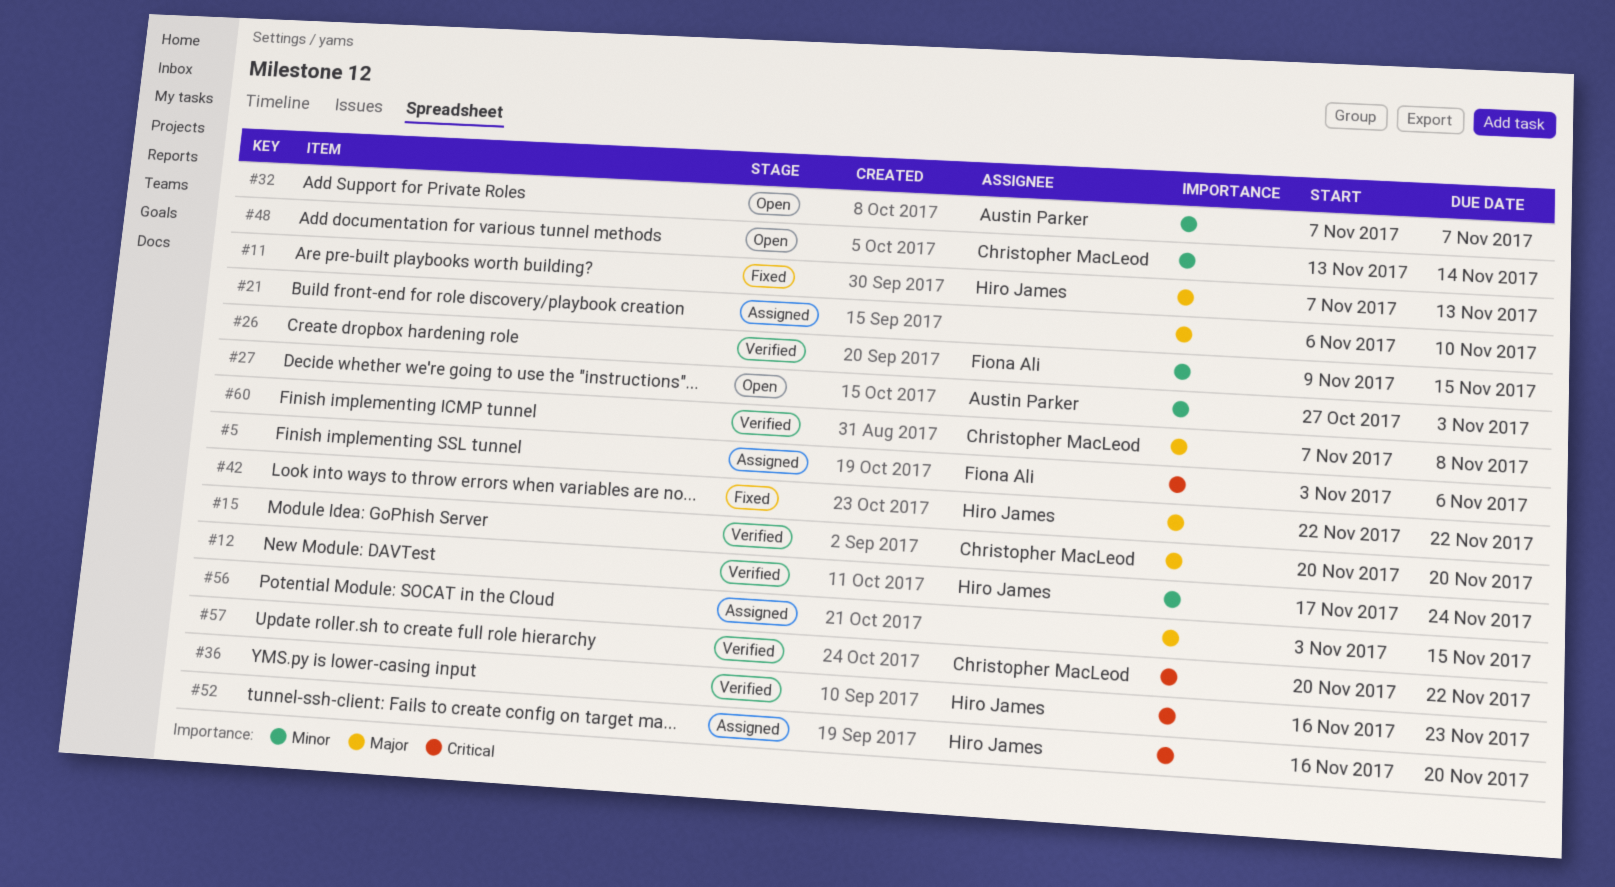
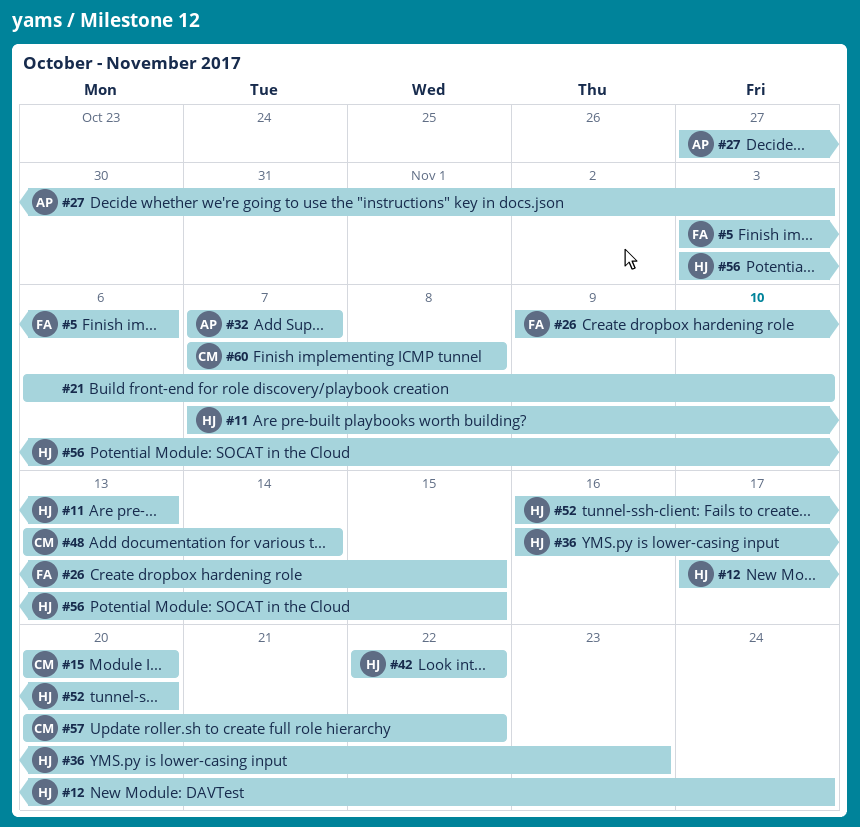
#56, owner: none -> Hiro James

